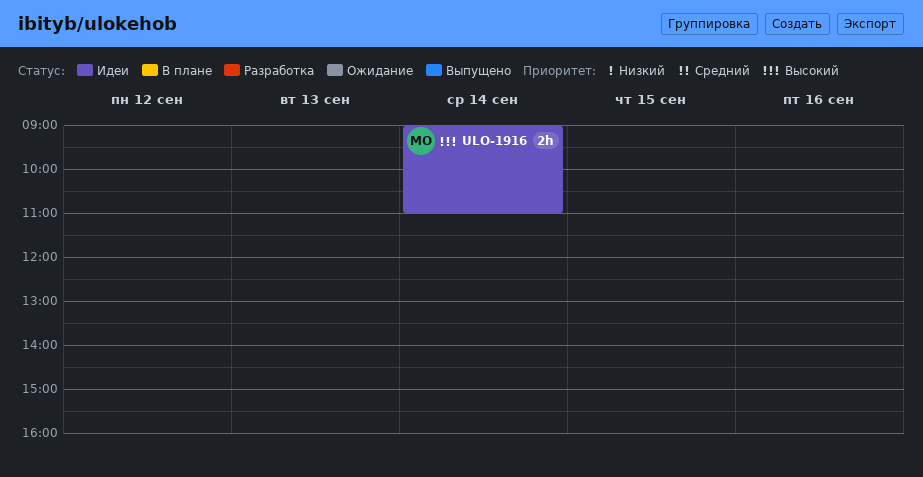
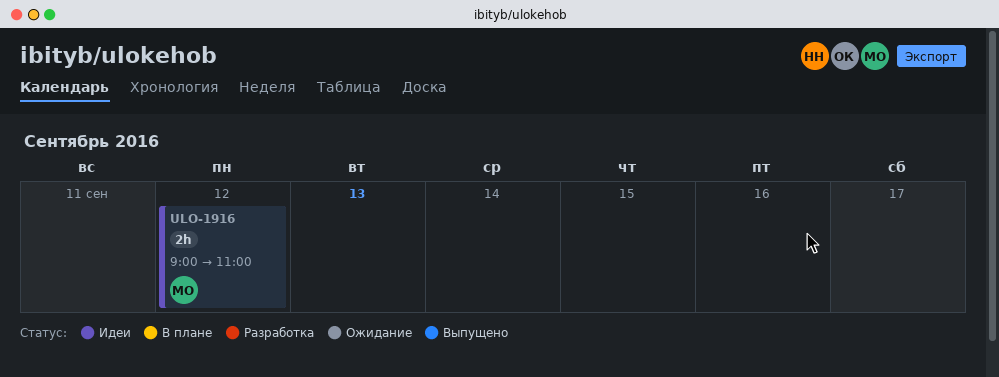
ULO-1916, day: Sep 14 -> Sep 12

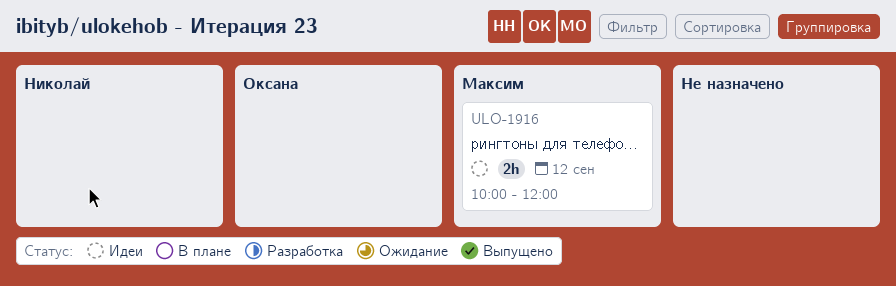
ULO-1916, begins: 09:00 -> 10:00
ULO-1916, ends: 11:00 -> 12:00

